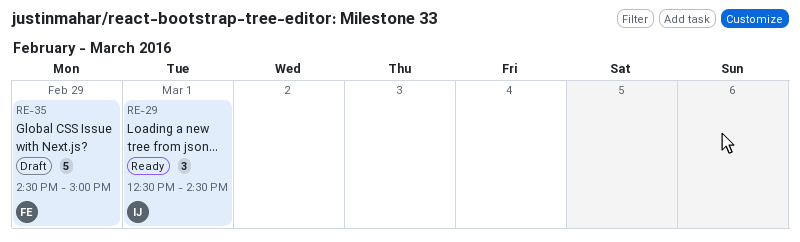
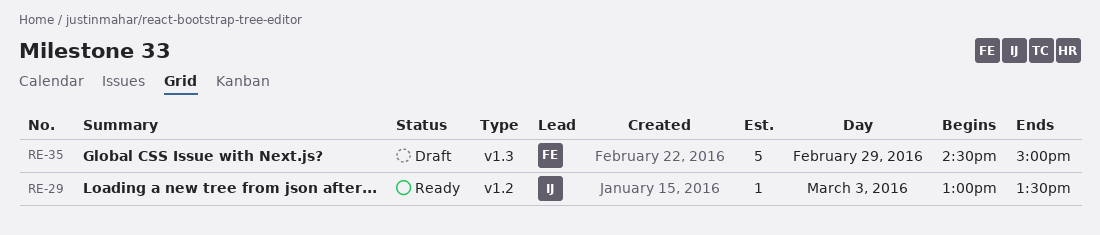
RE-29, estimate: 3 -> 1
RE-29, day: Mar 1 -> Mar 3
RE-29, begins: 12:30 -> 13:00
RE-29, ends: 14:30 -> 13:30

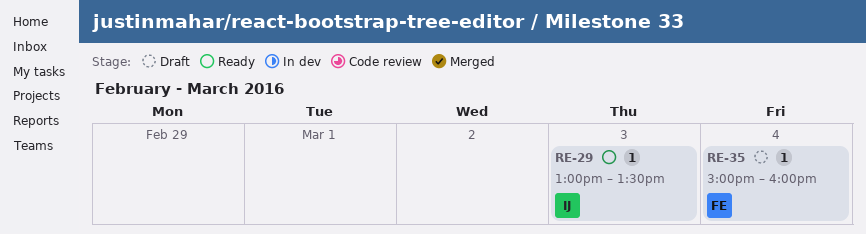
RE-35, estimate: 5 -> 1
RE-35, day: Feb 29 -> Mar 4
RE-35, begins: 14:30 -> 15:00
RE-35, ends: 15:00 -> 16:00

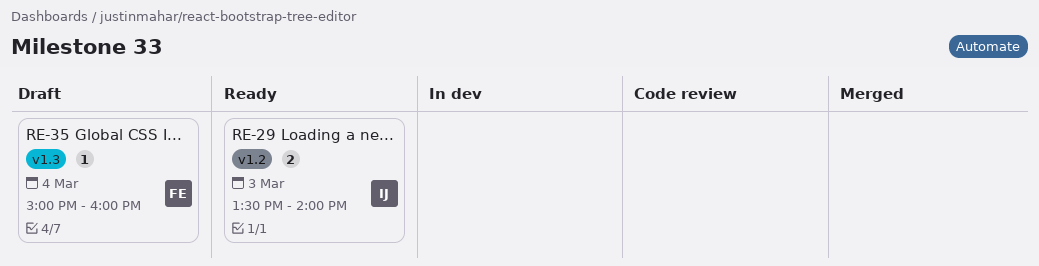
RE-29, estimate: 1 -> 2
RE-29, begins: 13:00 -> 13:30
RE-29, ends: 13:30 -> 14:00

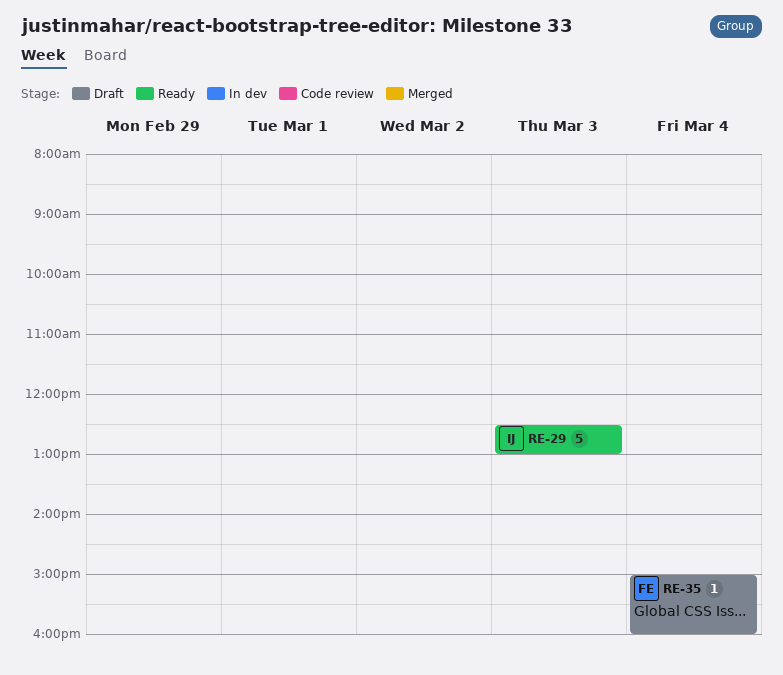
RE-29, estimate: 2 -> 5
RE-29, begins: 13:30 -> 12:30
RE-29, ends: 14:00 -> 13:00

